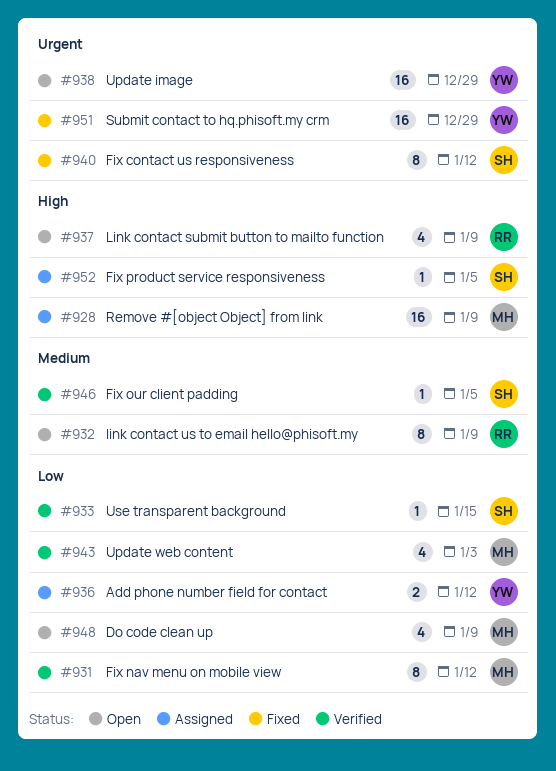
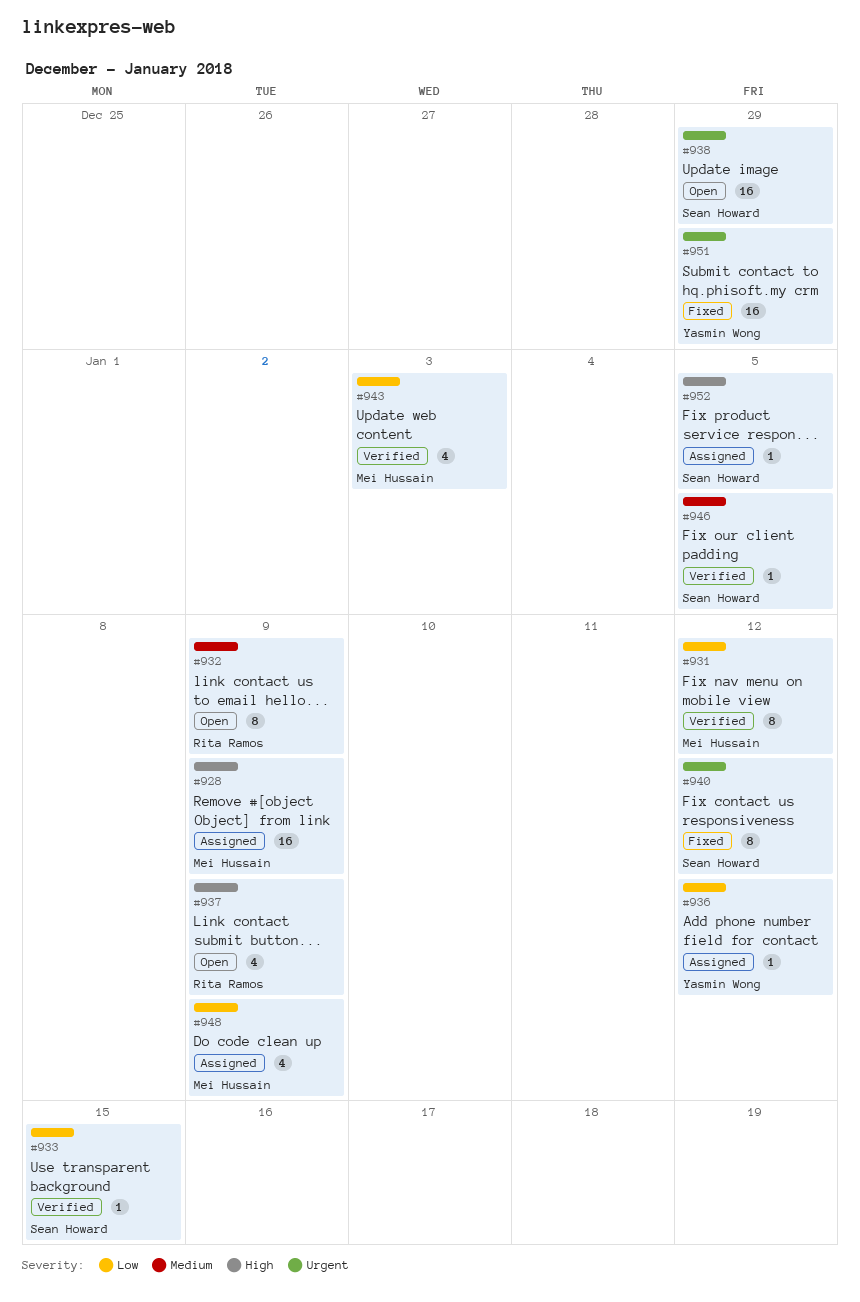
#936, estimate: 2 -> 1
#938, owner: Yasmin Wong -> Sean Howard
#948, status: Open -> Assigned

